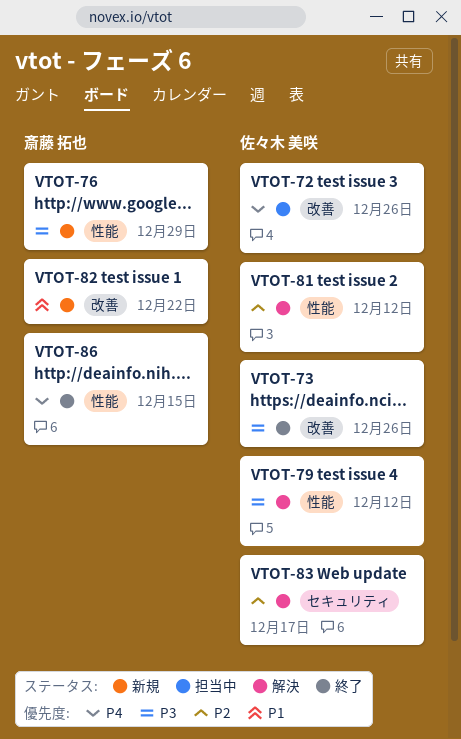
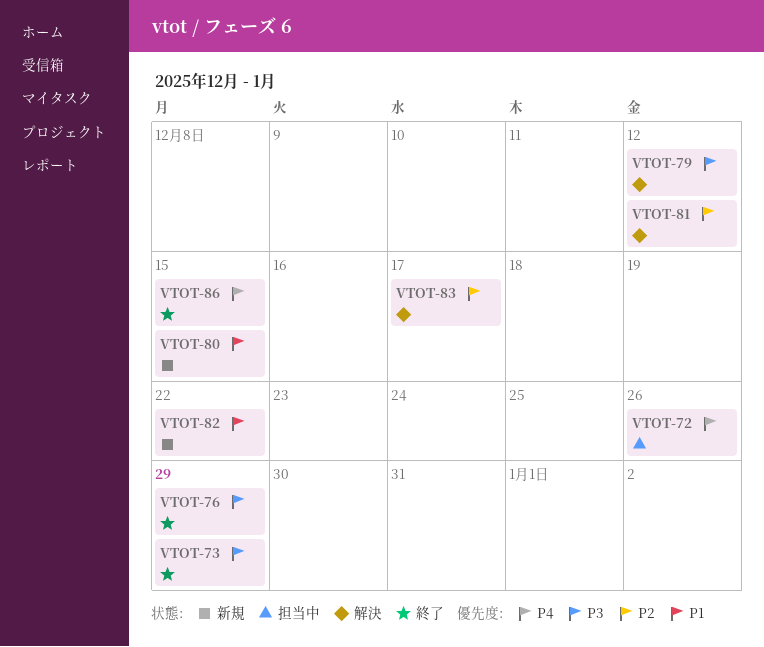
VTOT-73, due: Dec 26 -> Dec 29
VTOT-76, status: 新規 -> 終了
VTOT-80: none -> present

